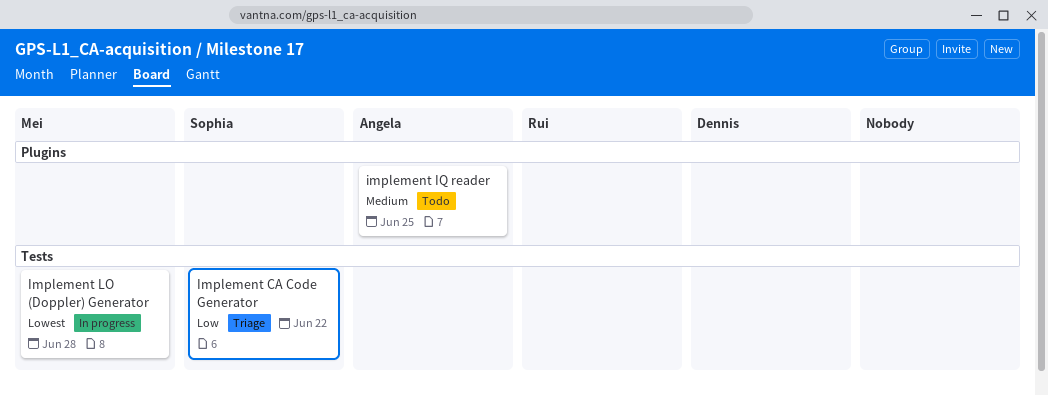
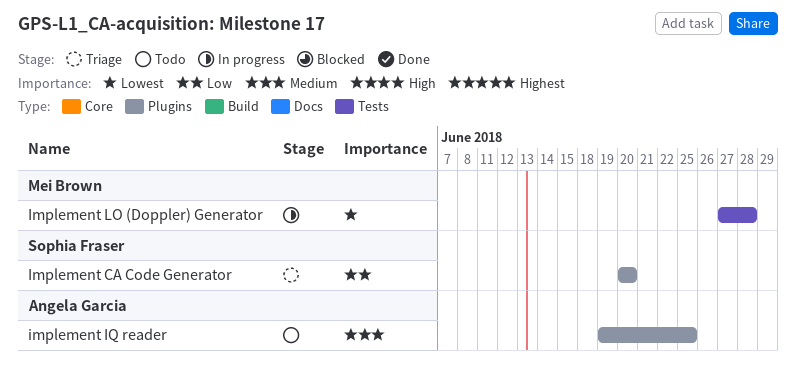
Implement CA Code Generator, label: Tests -> Plugins
Implement CA Code Generator, due: Jun 22 -> Jun 20

